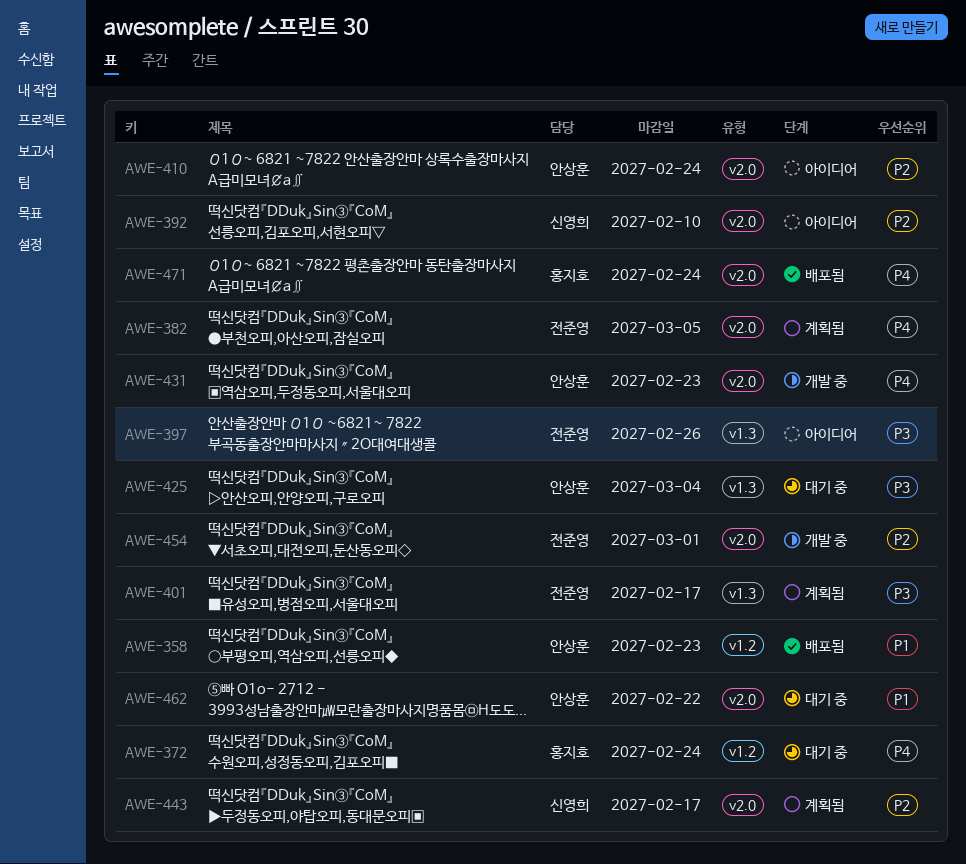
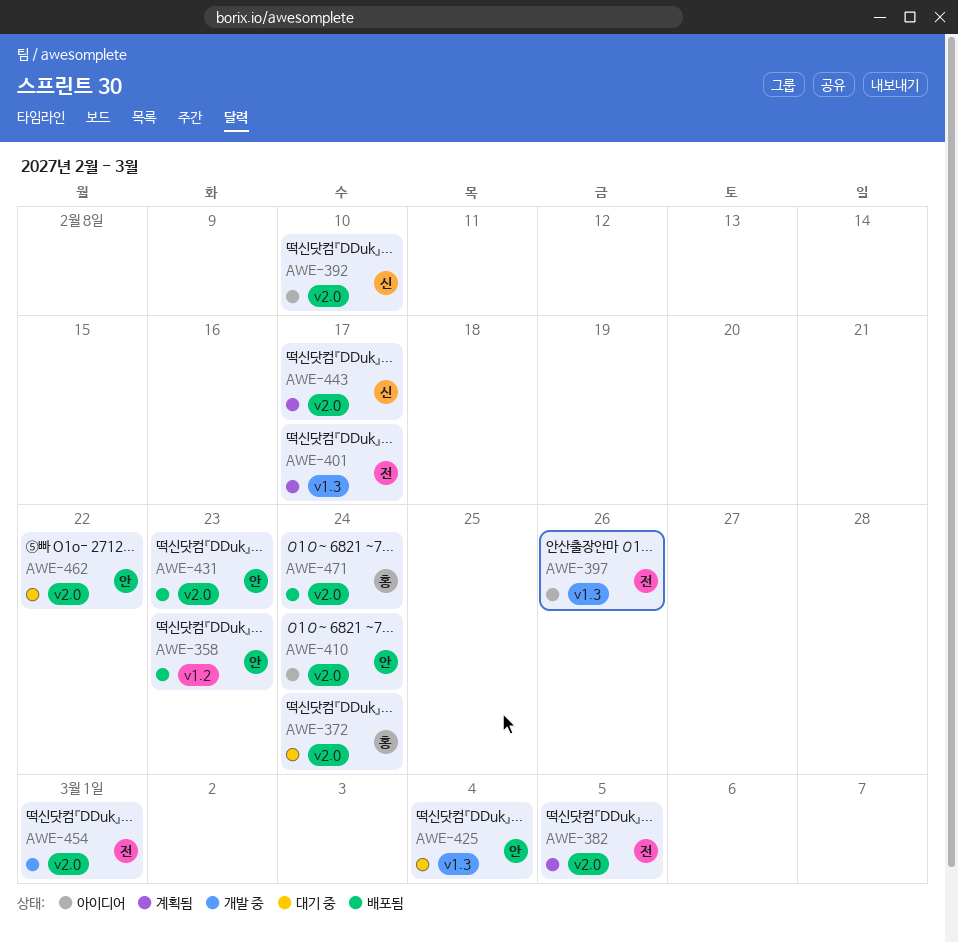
AWE-372, label: v1.2 -> v2.0
AWE-431, status: 개발 중 -> 배포됨

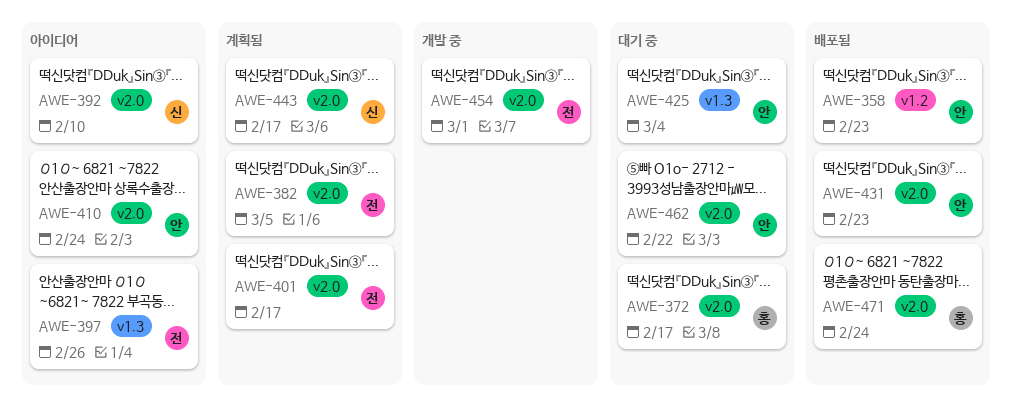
AWE-372, due: Feb 24 -> Feb 17
AWE-401, label: v1.3 -> v2.0

